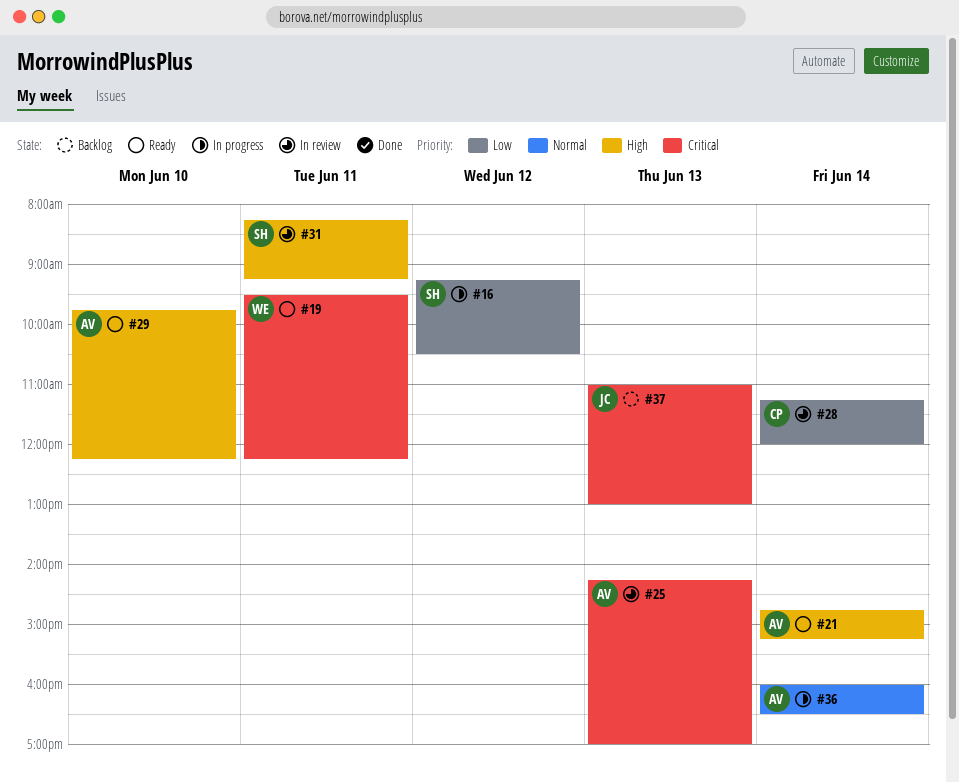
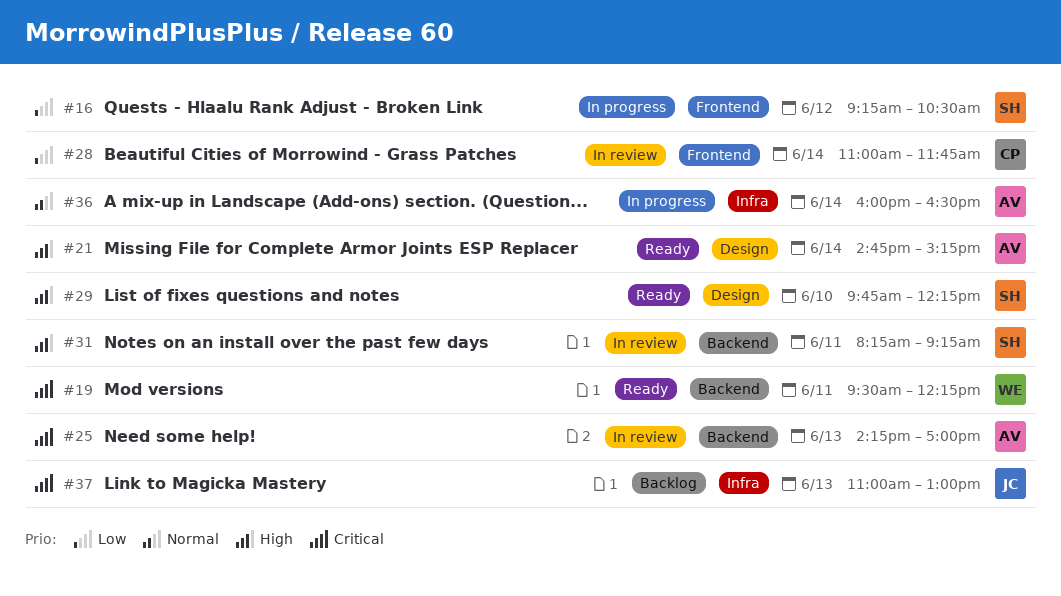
#28, begins: 11:15 -> 11:00
#28, ends: 12:00 -> 11:45
#29, owner: AV -> SH

